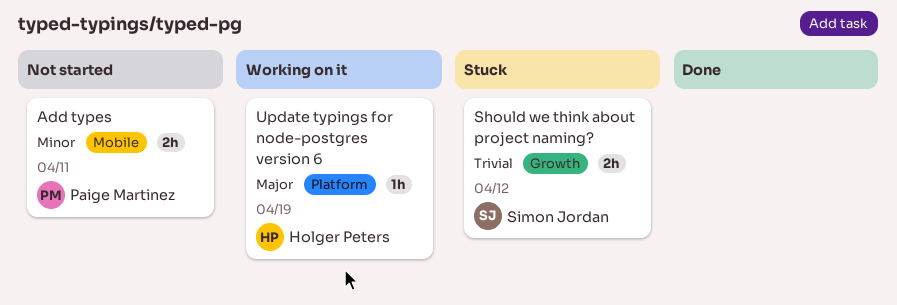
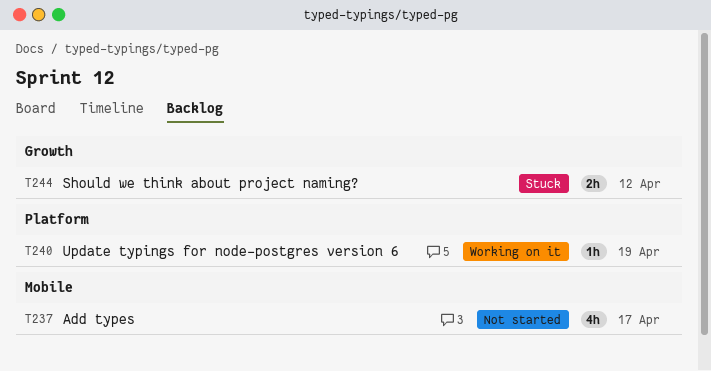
Add types, estimate: 2h -> 4h
Add types, due: Apr 11 -> Apr 17

